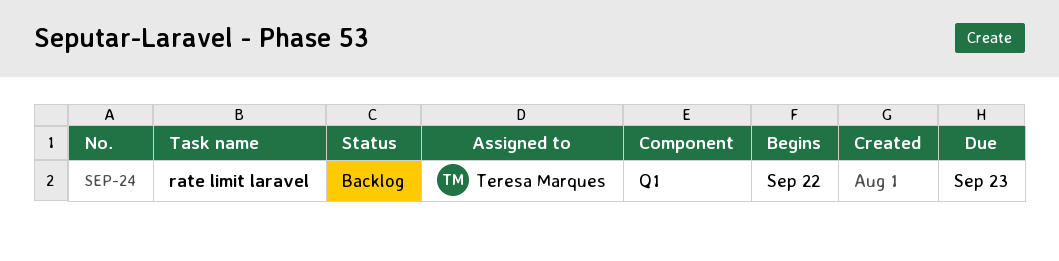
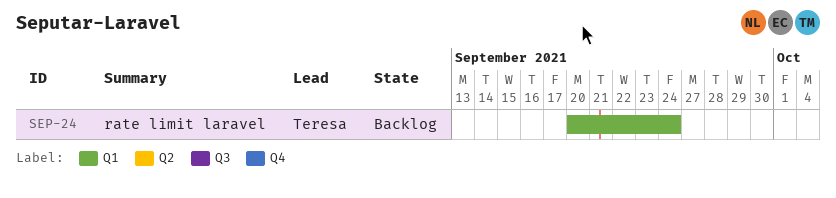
SEP-24, start: Sep 22 -> Sep 20
SEP-24, due: Sep 23 -> Sep 24

